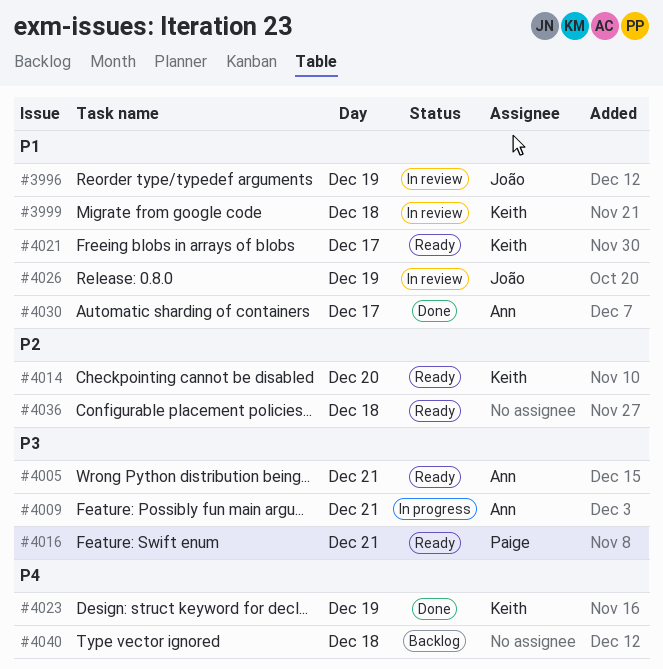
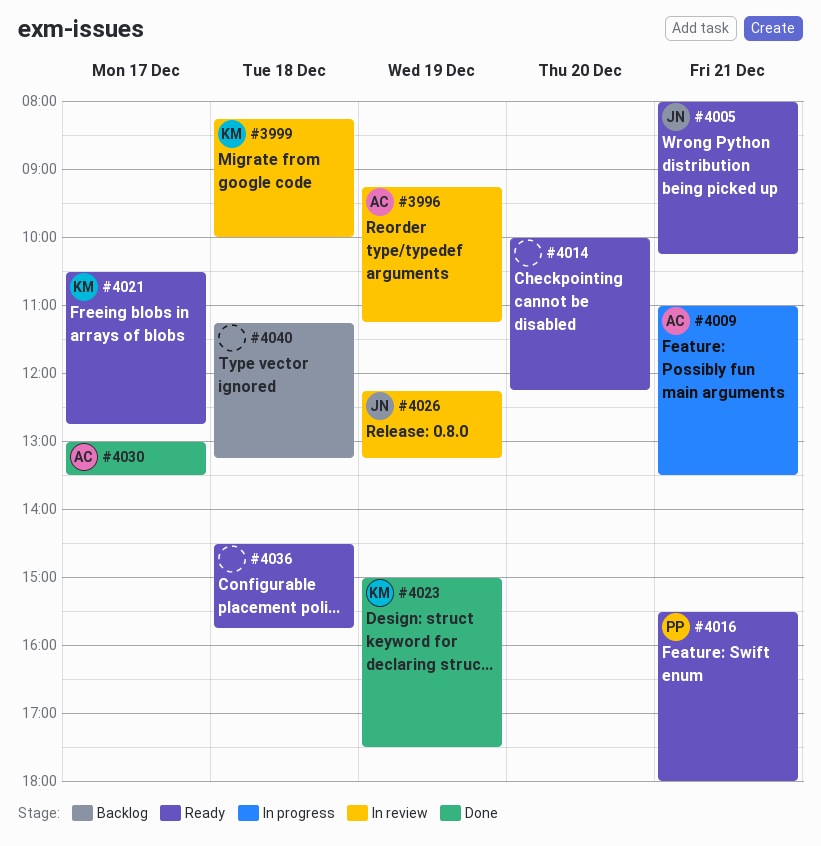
#3996, owner: João -> Ann
#4005, owner: Ann -> João
#4014, owner: Keith -> none

